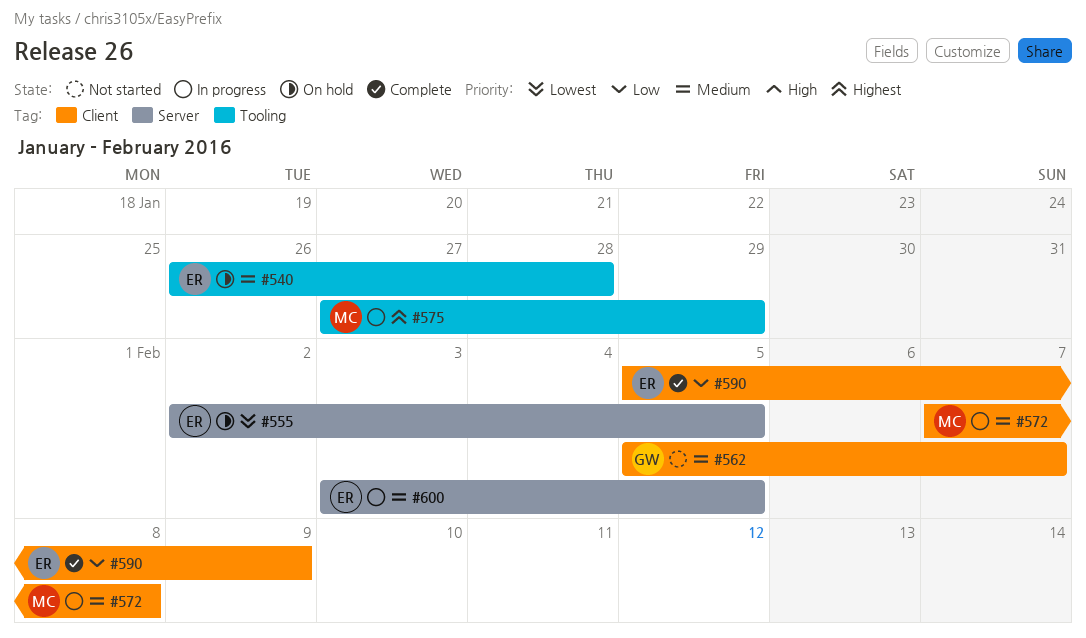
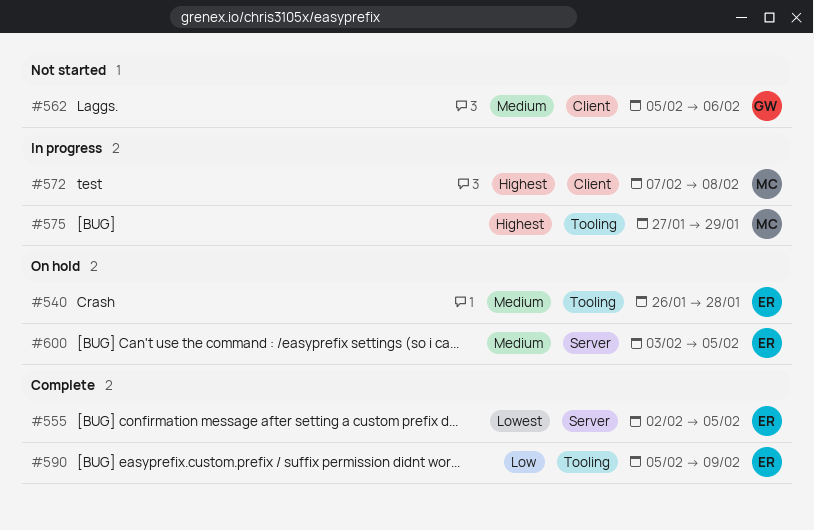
#555, status: On hold -> Complete
#562, due: Feb 7 -> Feb 6
#572, priority: Medium -> Highest
#590, label: Client -> Tooling
#600, status: In progress -> On hold

